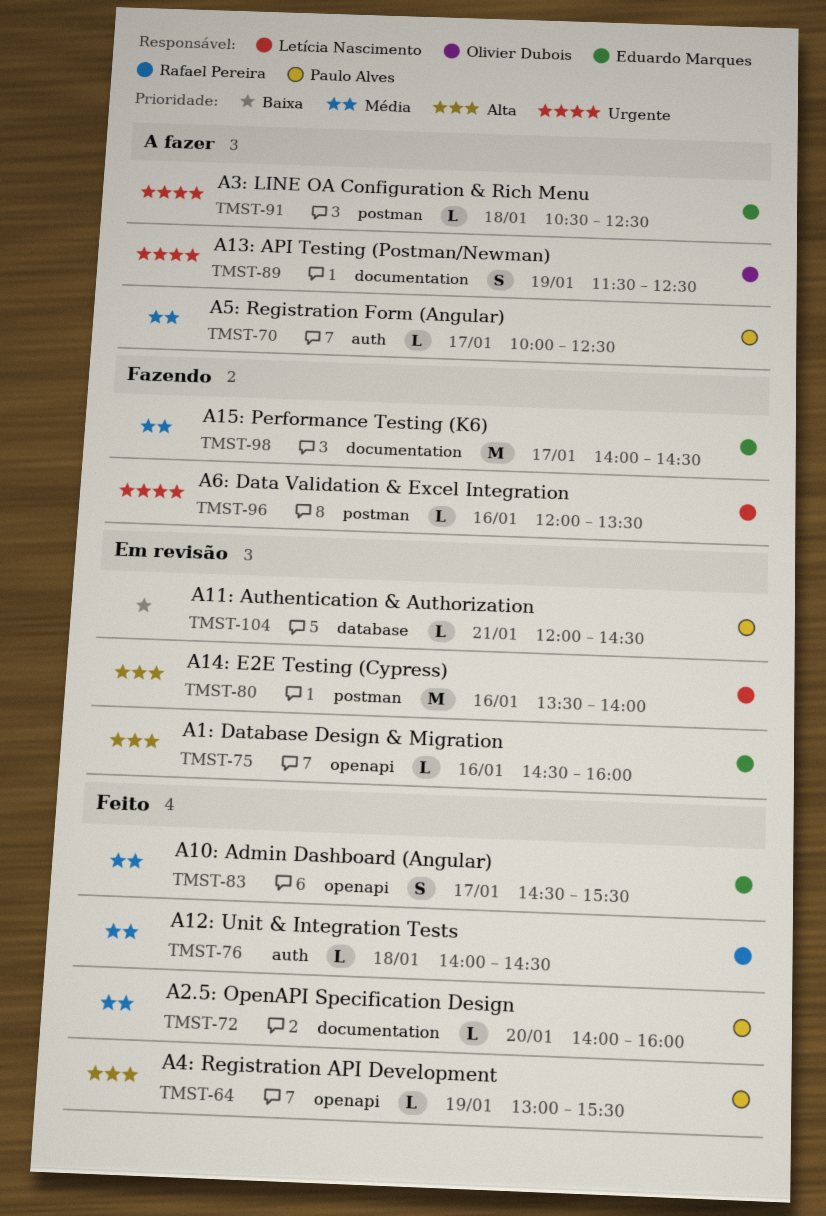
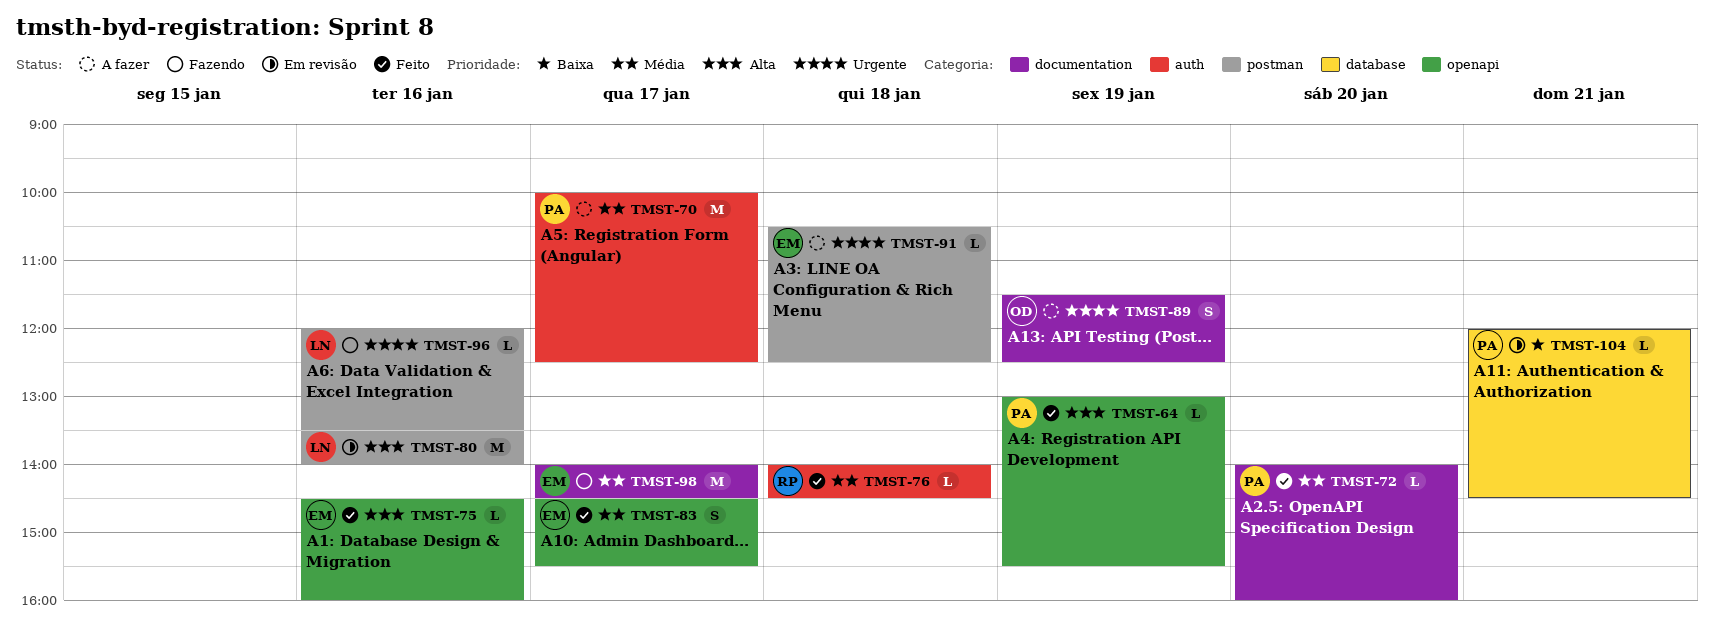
TMST-70, estimate: L -> M
TMST-75, status: Em revisão -> Feito

